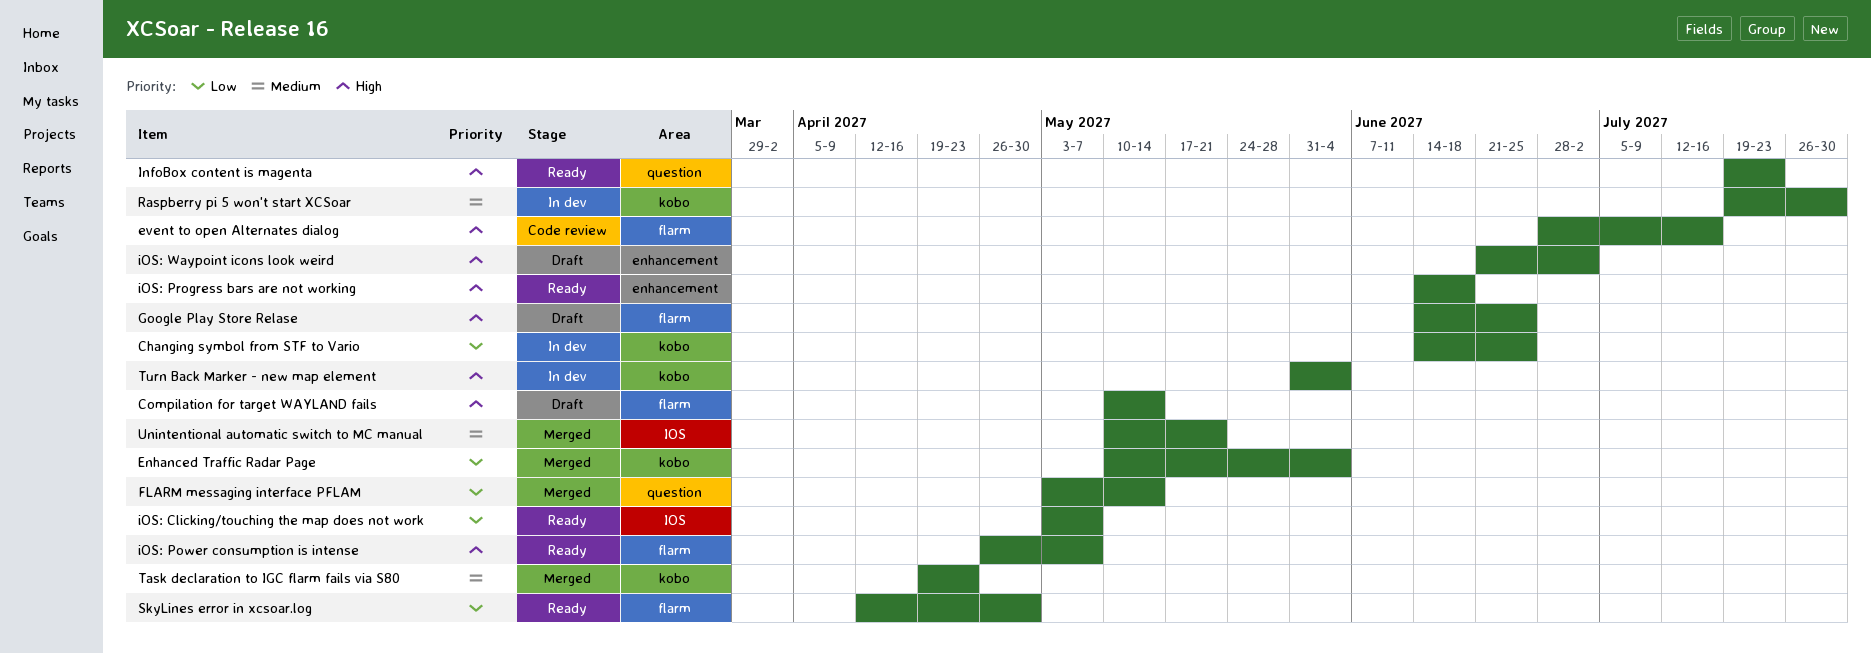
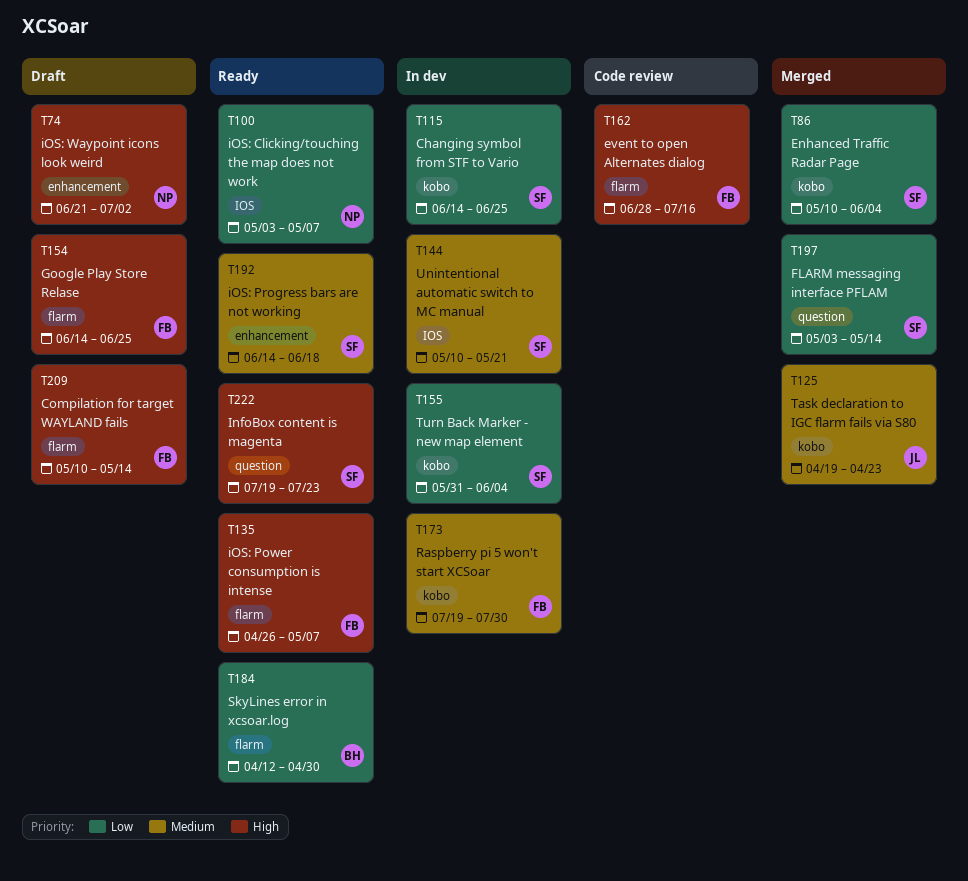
iOS: Progress bars are not working, priority: High -> Medium
Turn Back Marker - new map element, priority: High -> Low
Unintentional automatic switch to MC manual, status: Merged -> In dev

